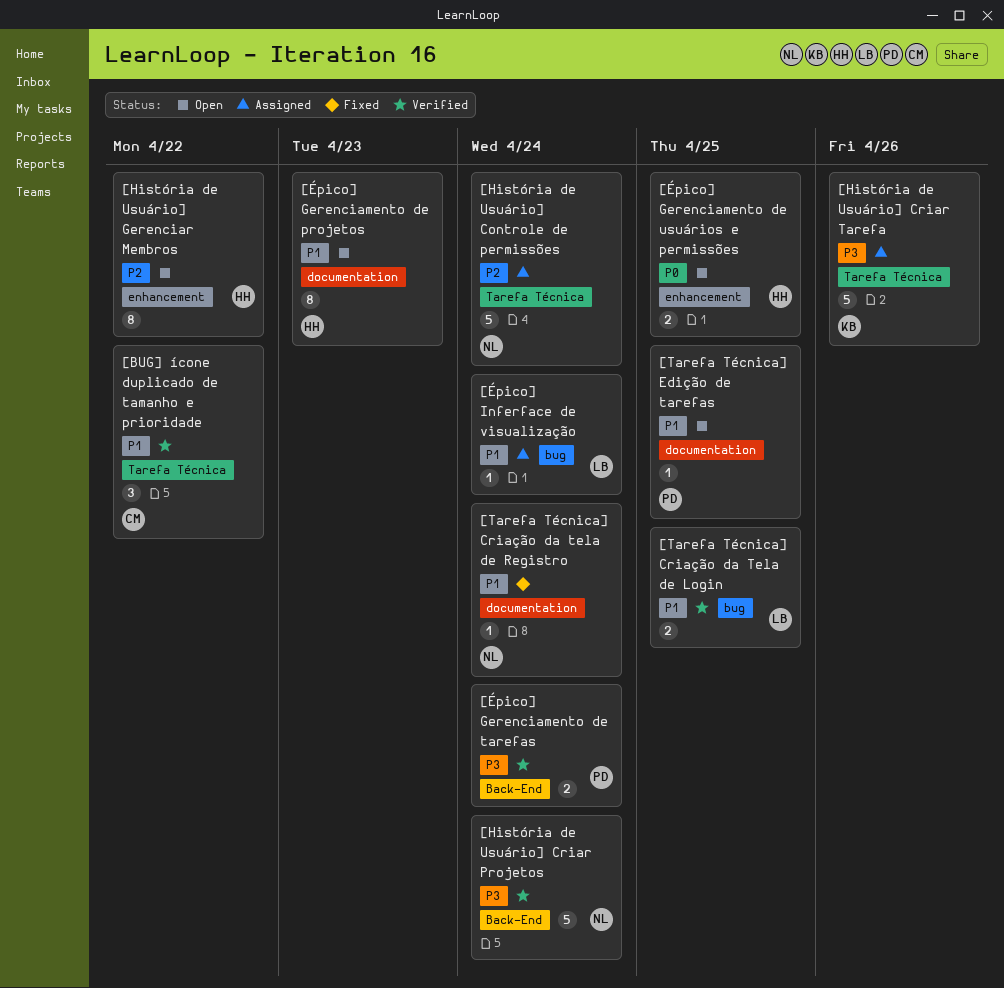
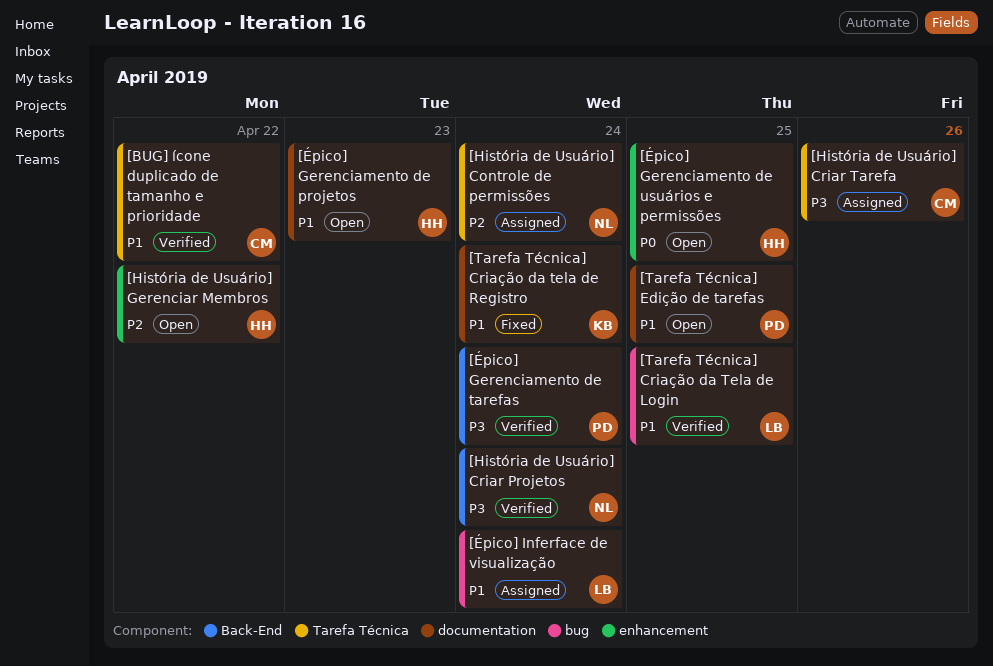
[História de Usuário] Criar Tarefa, owner: KB -> CM
[Tarefa Técnica] Criação da tela de Registro, owner: NL -> KB

